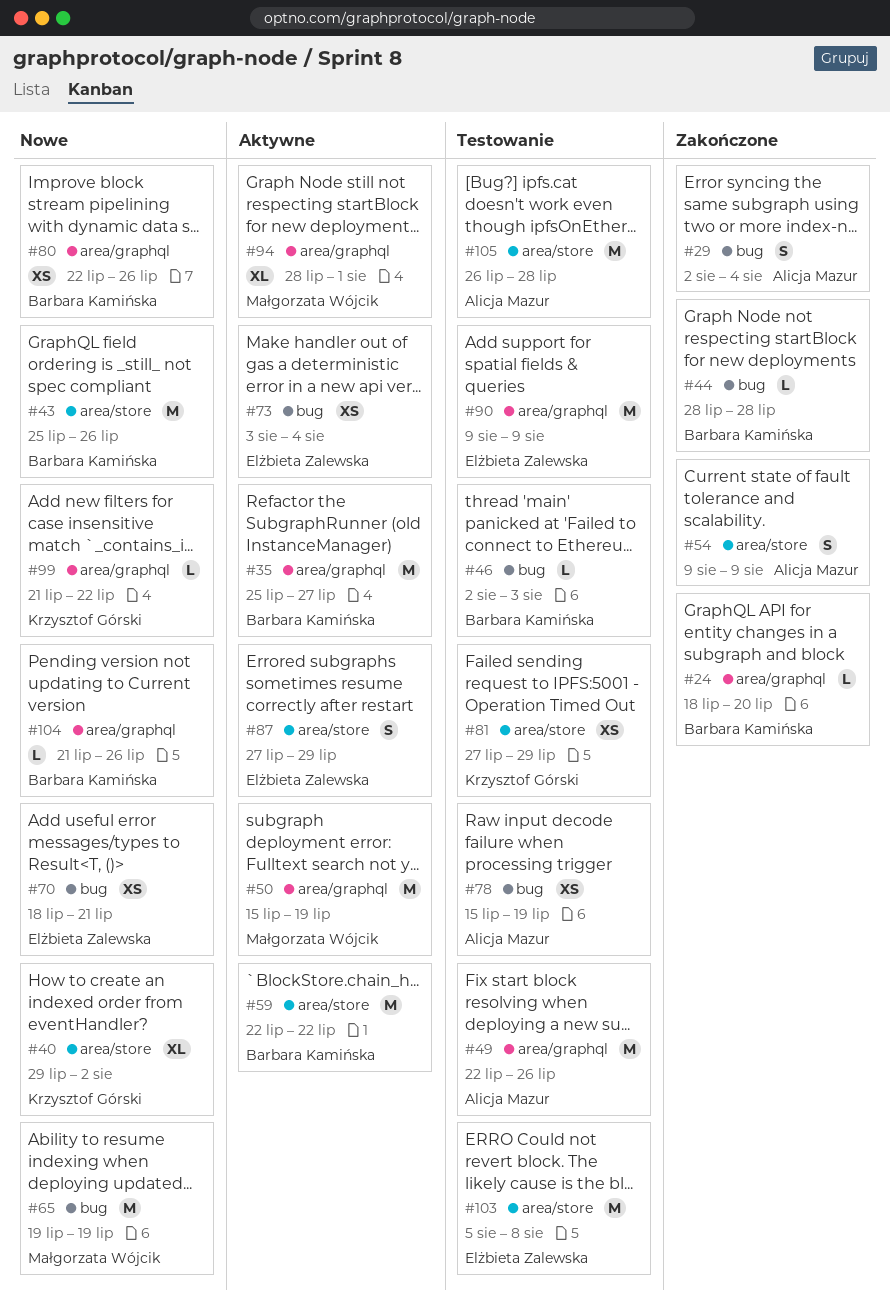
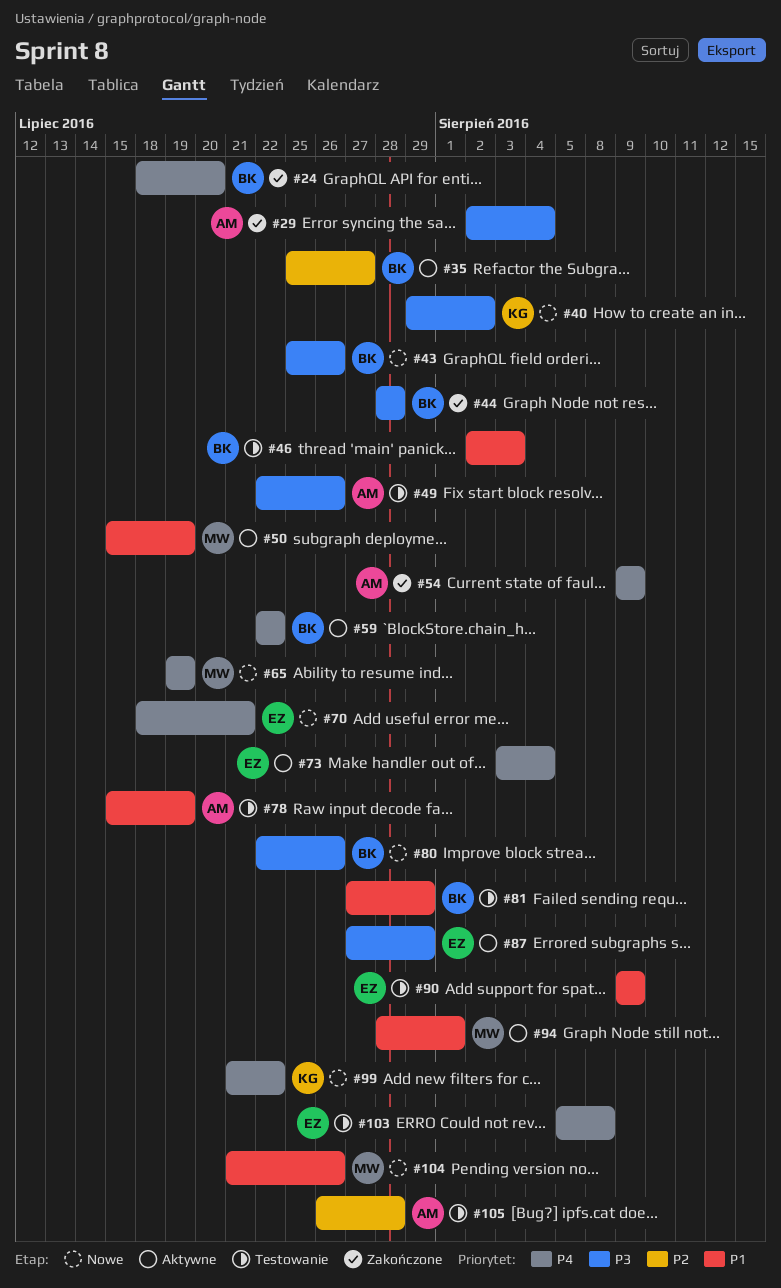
#81, owner: Krzysztof Górski -> Barbara Kamińska
#104, owner: Barbara Kamińska -> Małgorzata Wójcik

